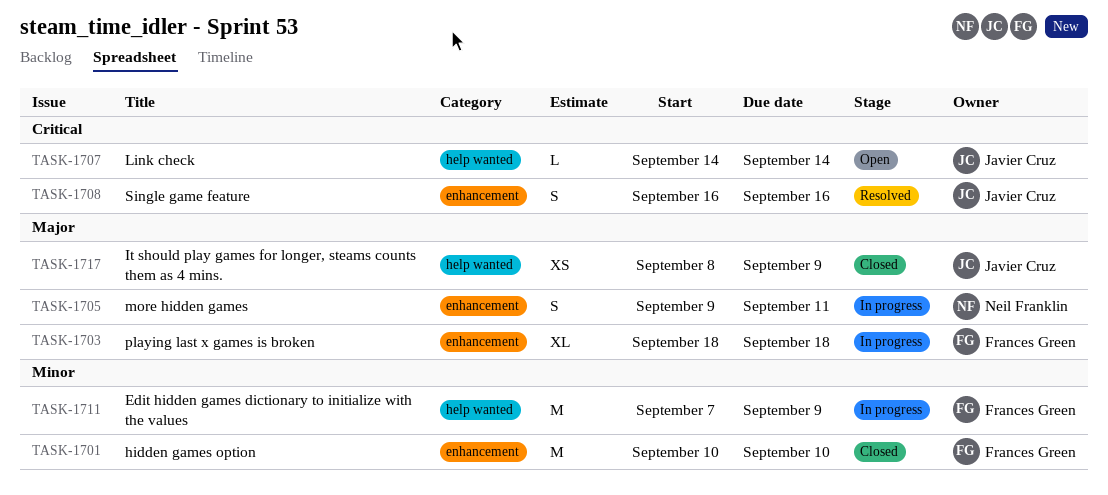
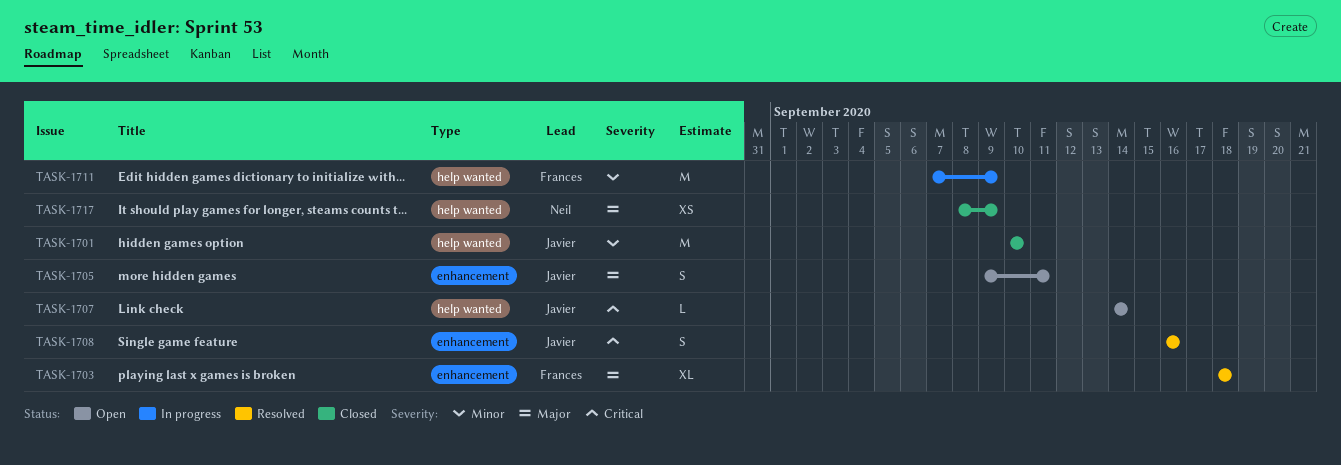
TASK-1701, owner: Frances Green -> Javier Cruz
TASK-1701, label: enhancement -> help wanted
TASK-1703, status: In progress -> Resolved
TASK-1705, status: In progress -> Open
TASK-1705, owner: Neil Franklin -> Javier Cruz
TASK-1717, owner: Javier Cruz -> Neil Franklin

